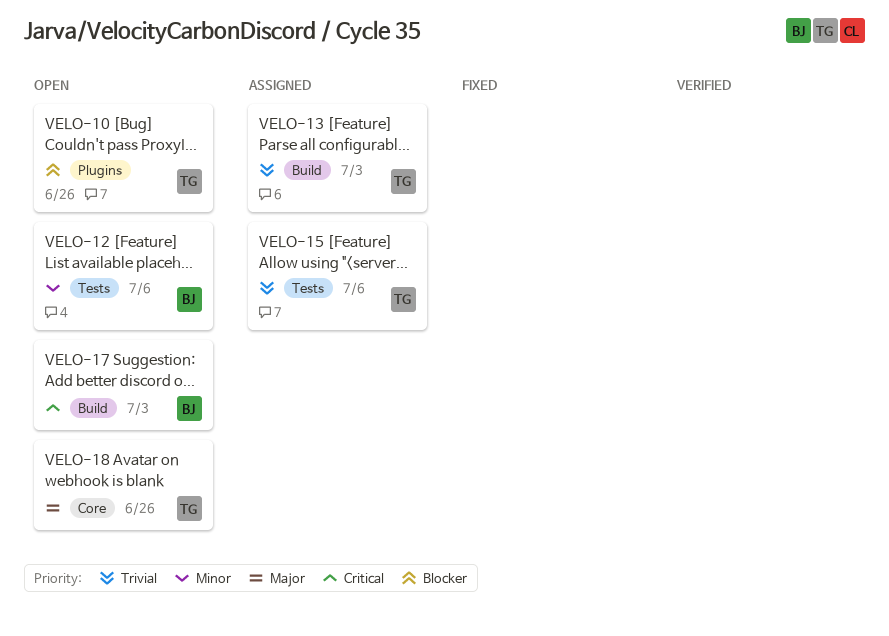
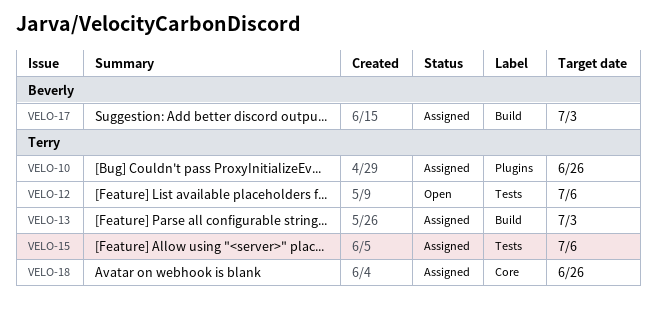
VELO-10, status: Open -> Assigned
VELO-12, owner: Beverly -> Terry
VELO-17, status: Open -> Assigned
VELO-18, status: Open -> Assigned

